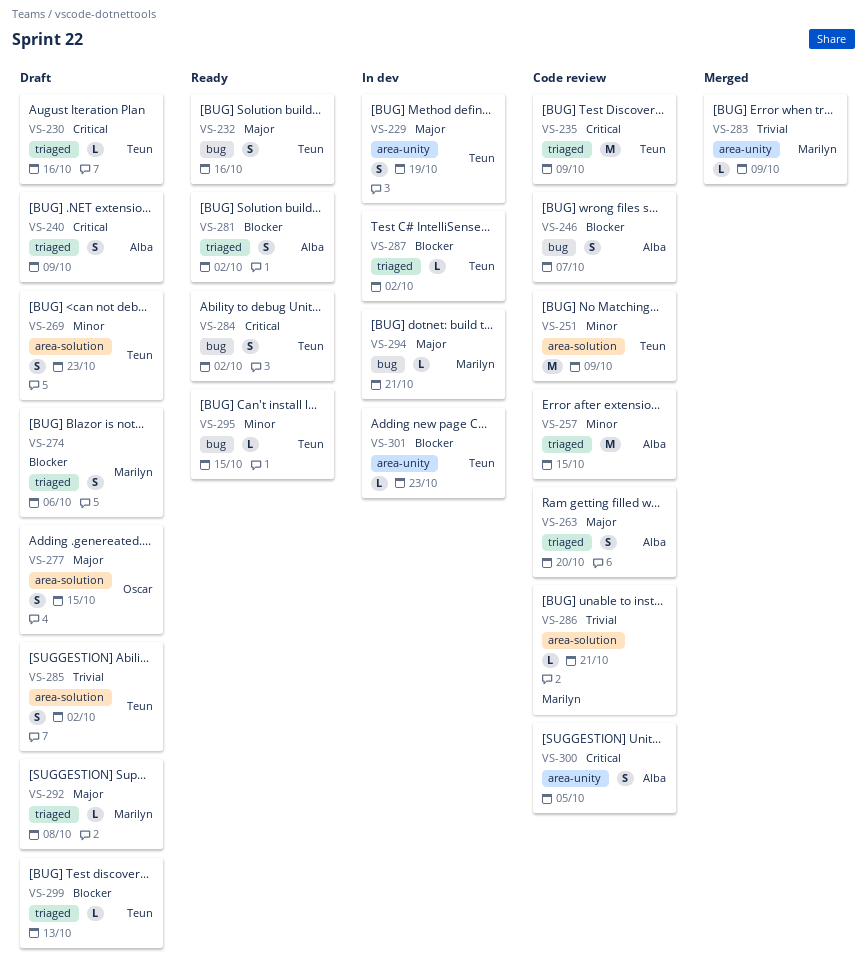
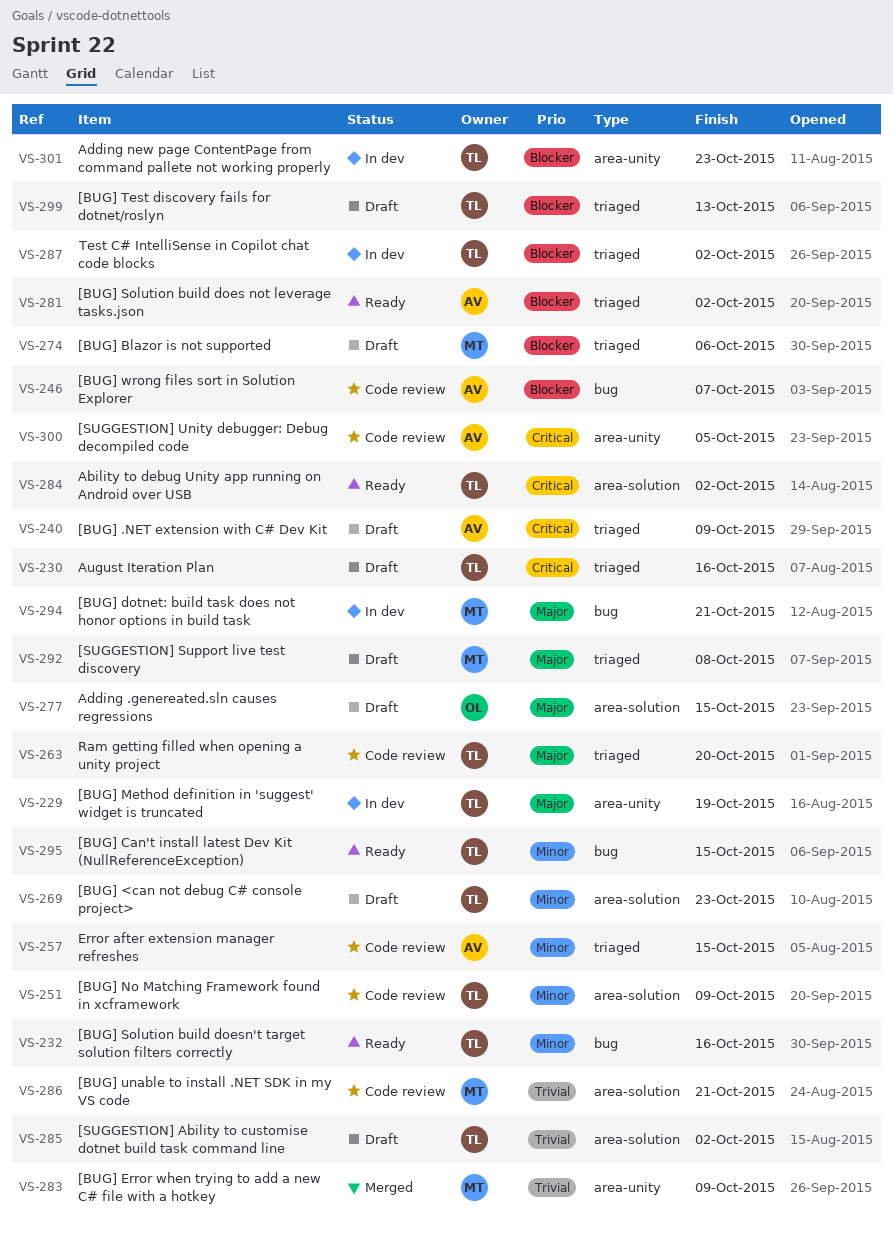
VS-232, priority: Major -> Minor
VS-235: present -> none
VS-263, owner: Alba -> Teun
VS-284, label: bug -> area-solution

